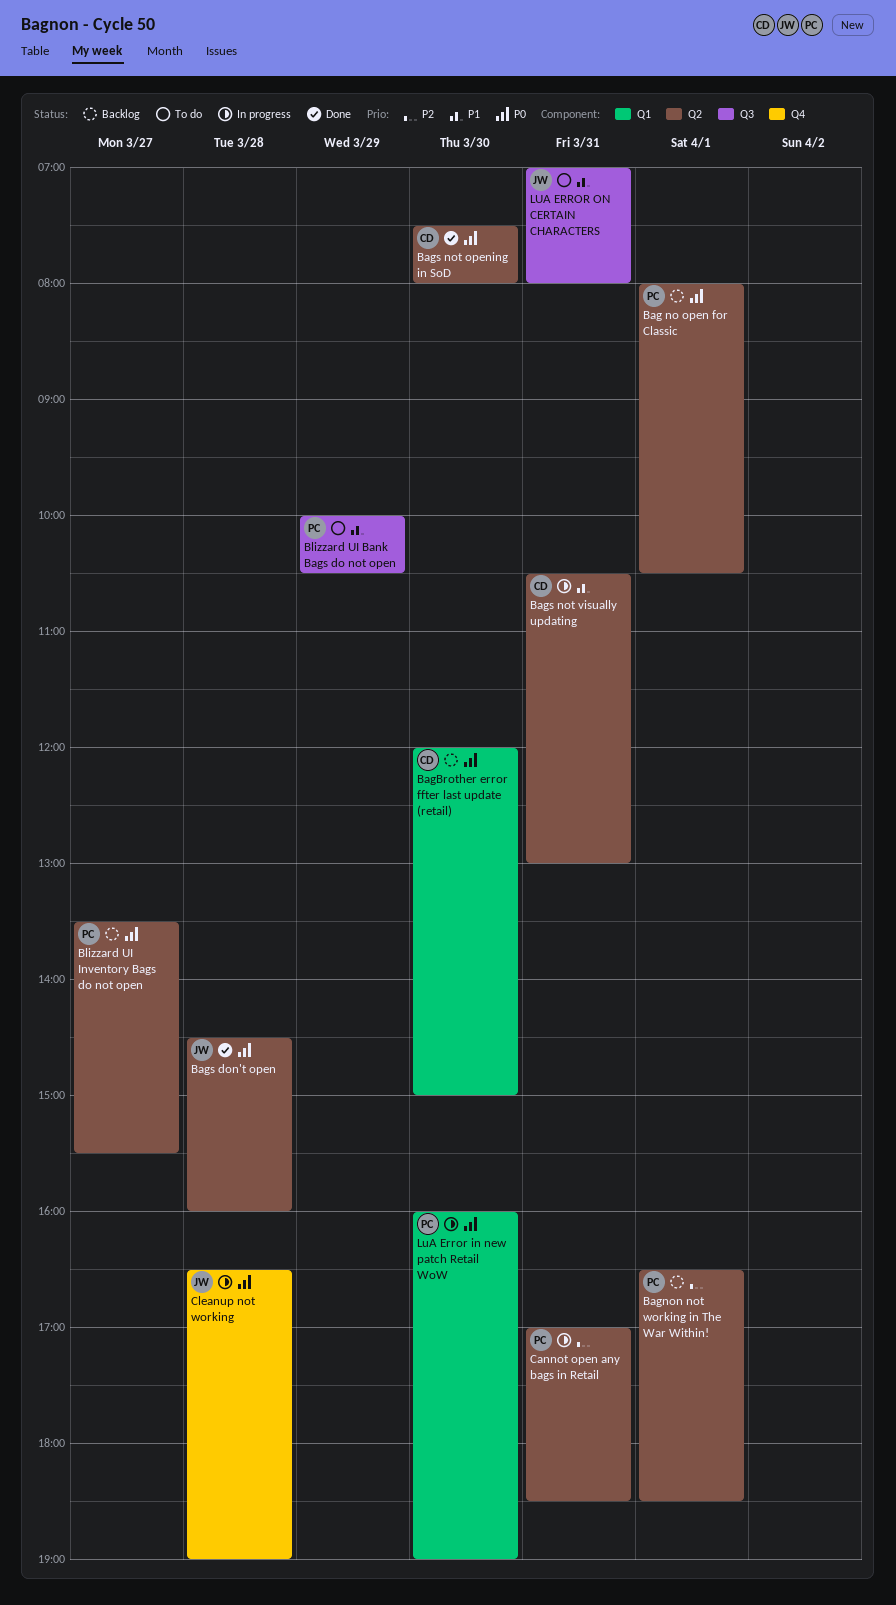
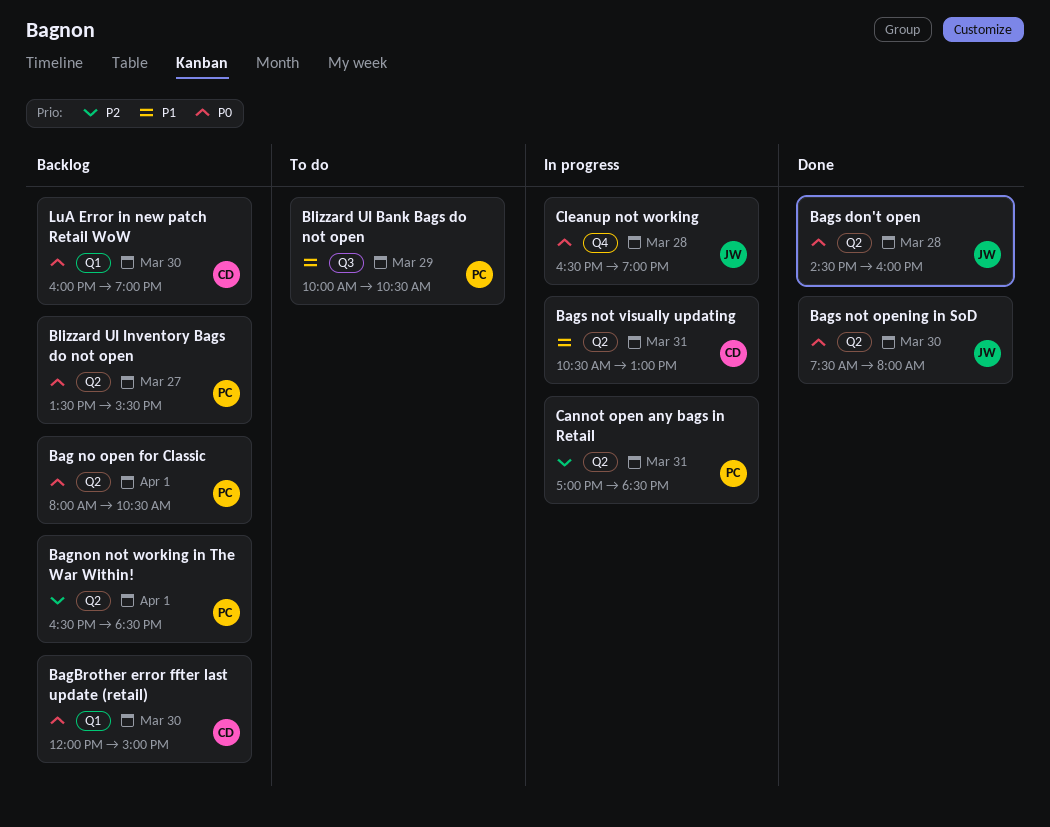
Bags not opening in SoD, owner: CD -> JW
LuA Error in new patch Retail WoW, status: In progress -> Backlog
LuA Error in new patch Retail WoW, owner: PC -> CD
LUA ERROR ON CERTAIN CHARACTERS: present -> none

